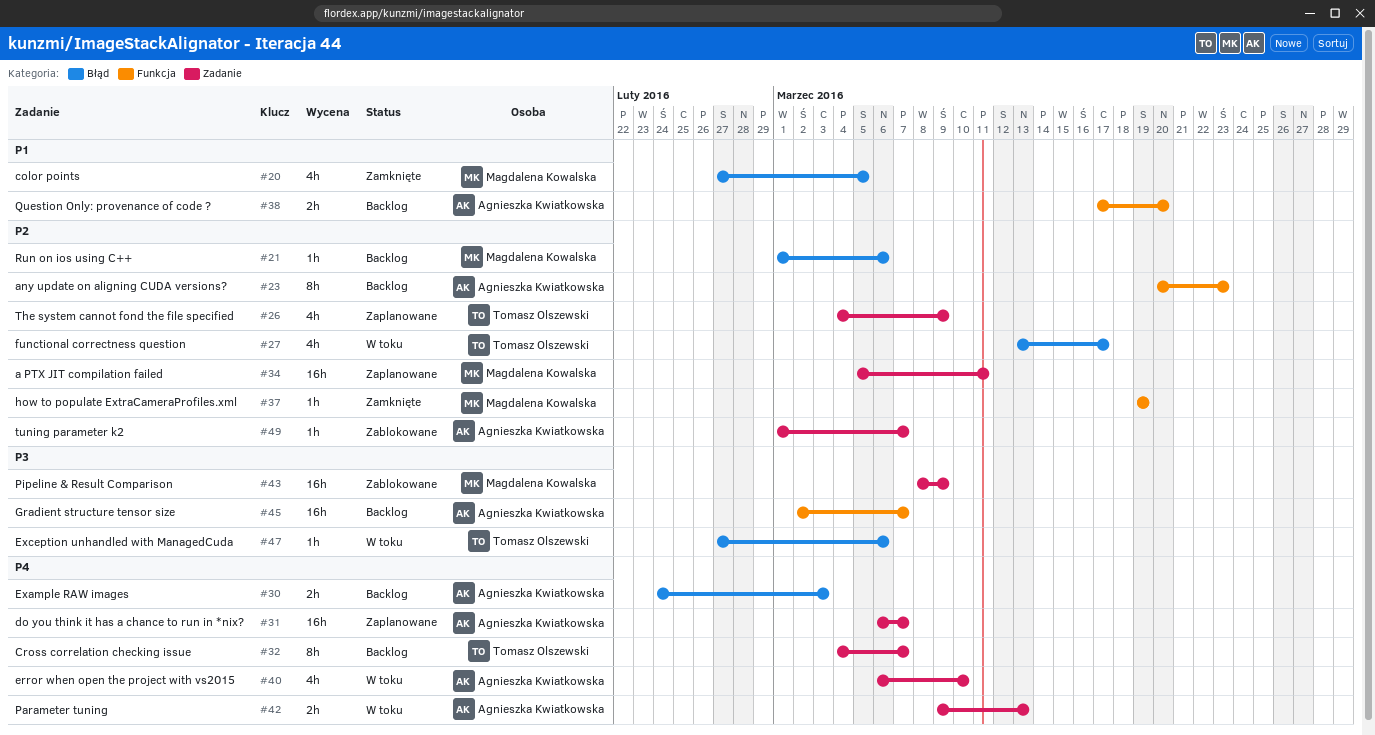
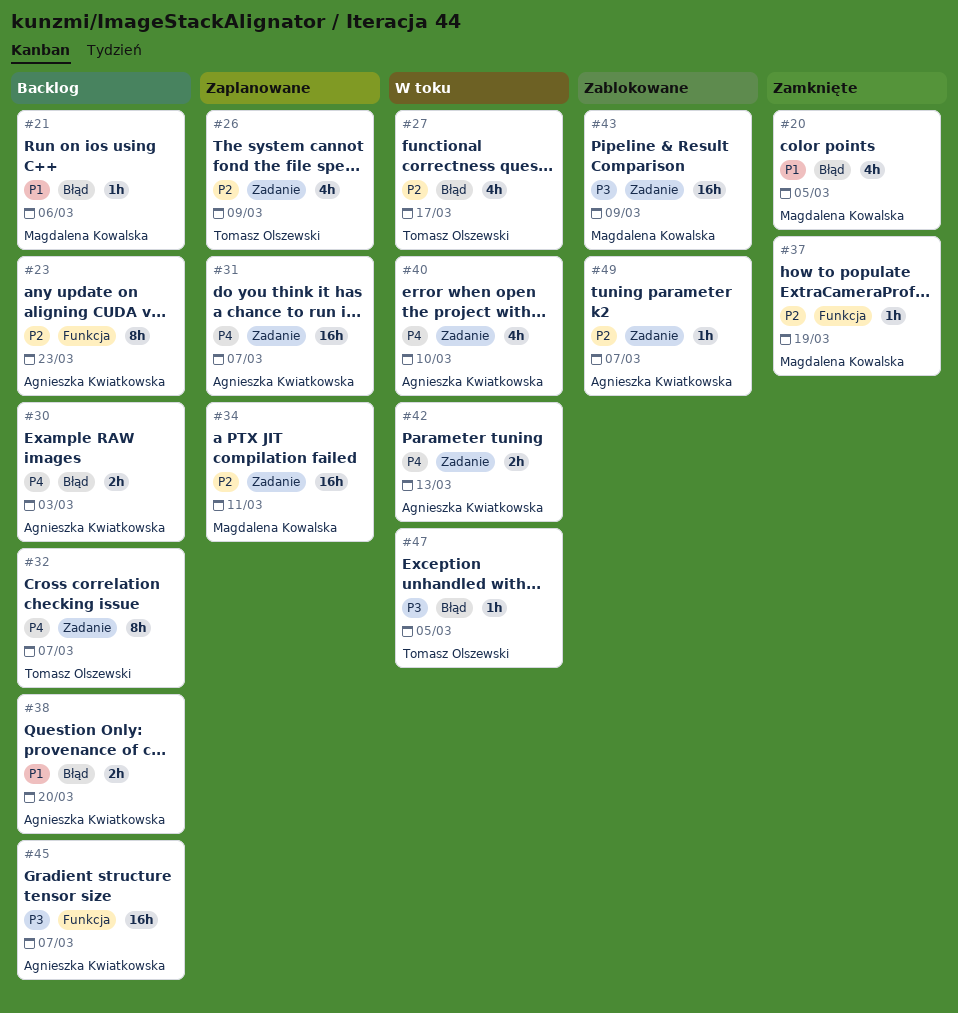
#21, priority: P2 -> P1
#38, label: Funkcja -> Błąd
#47, due: Mar 6 -> Mar 5

